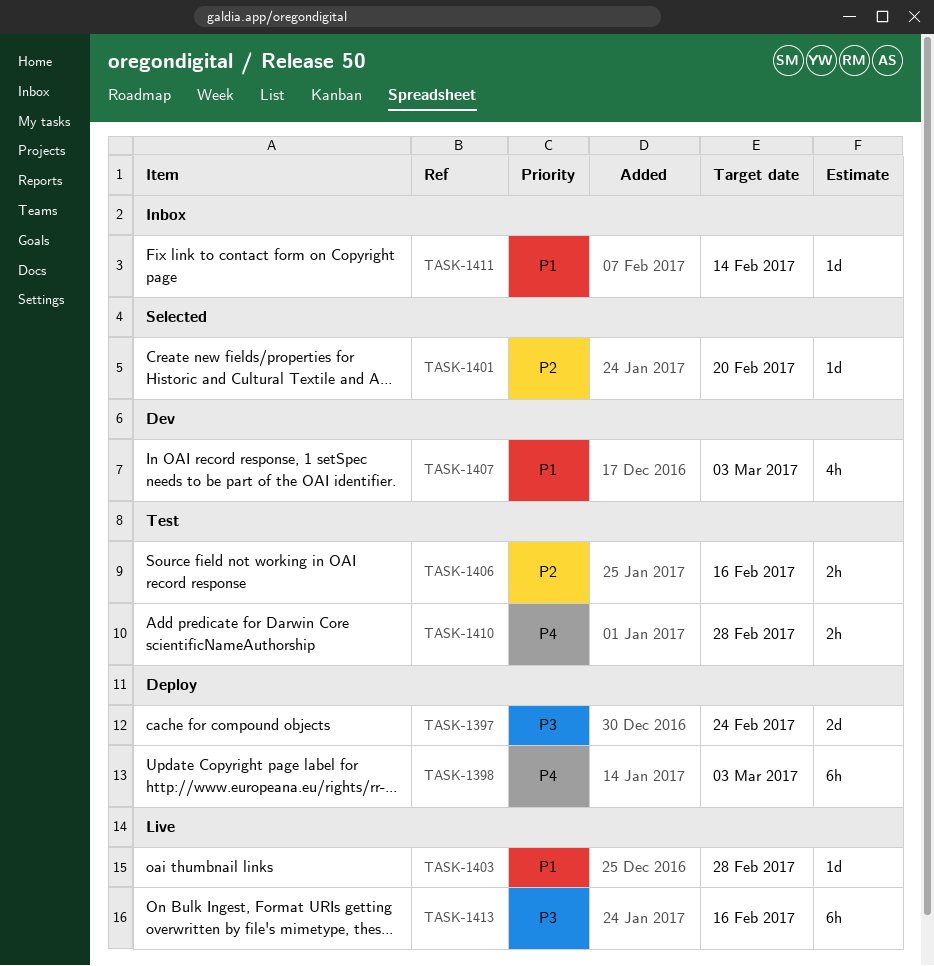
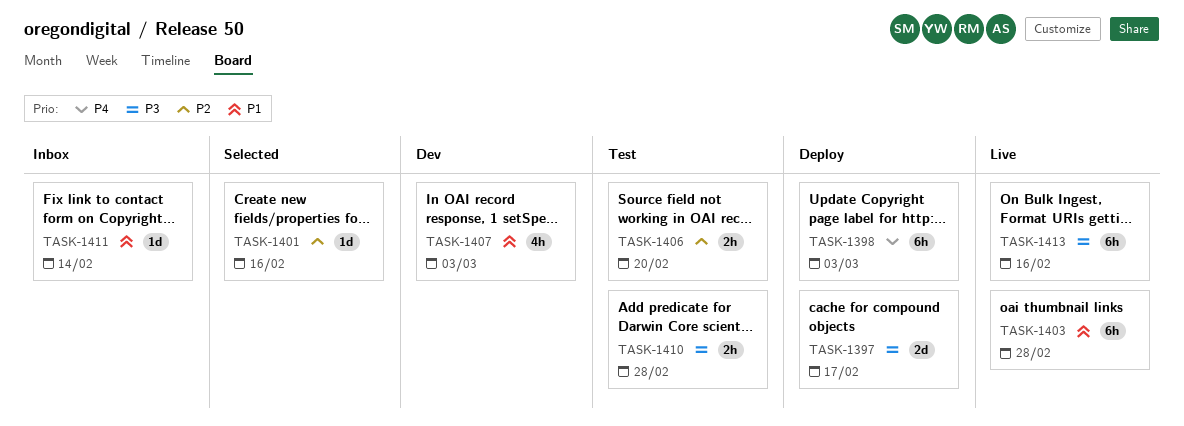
TASK-1397, due: Feb 24 -> Feb 17
TASK-1401, due: Feb 20 -> Feb 16
TASK-1403, estimate: 1d -> 6h
TASK-1406, due: Feb 16 -> Feb 20
TASK-1410, priority: P4 -> P3

